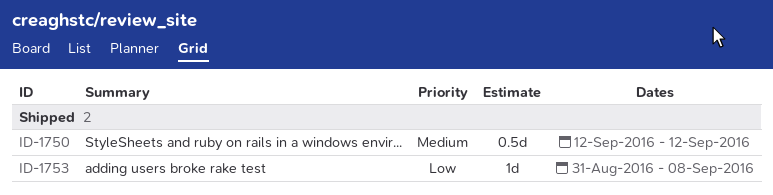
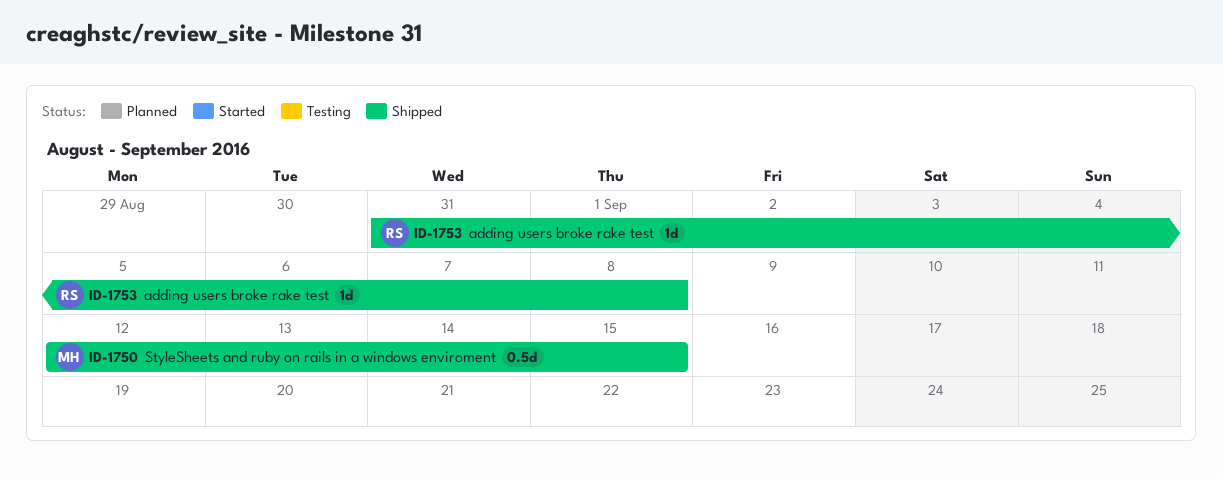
ID-1750, due: Sep 12 -> Sep 15

